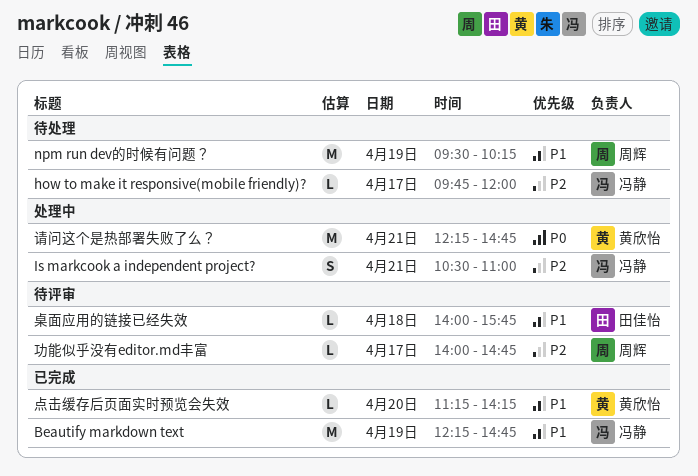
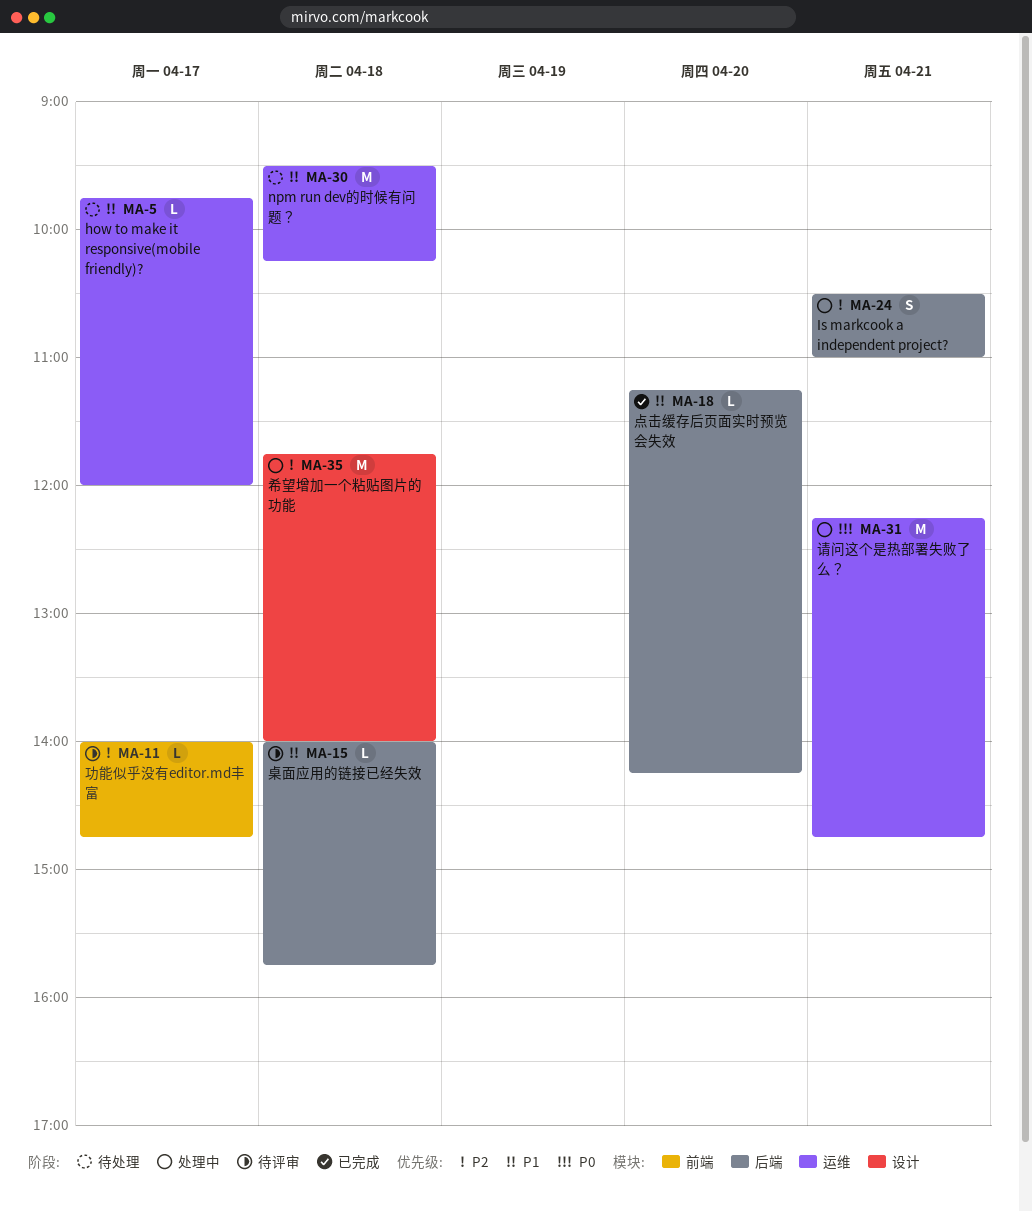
Beautify markdown text: present -> none
how to make it responsive(mobile friendly)?, priority: P2 -> P1
npm run dev的时候有问题？, day: Apr 19 -> Apr 18
希望增加一个粘贴图片的功能: none -> present

